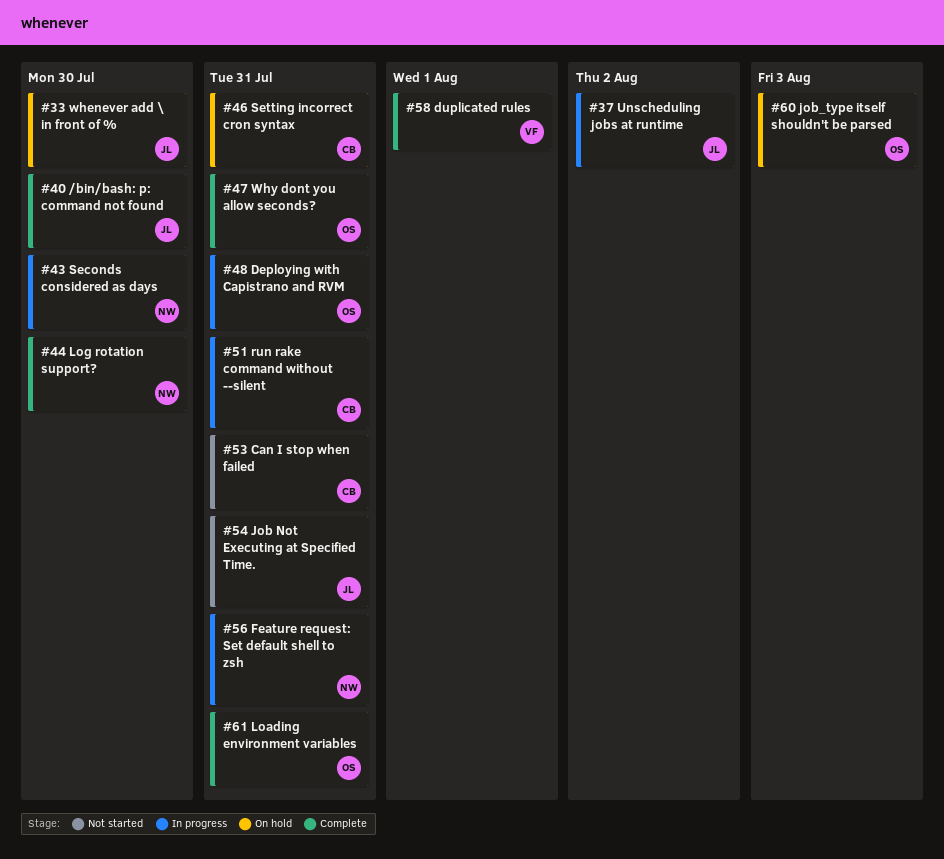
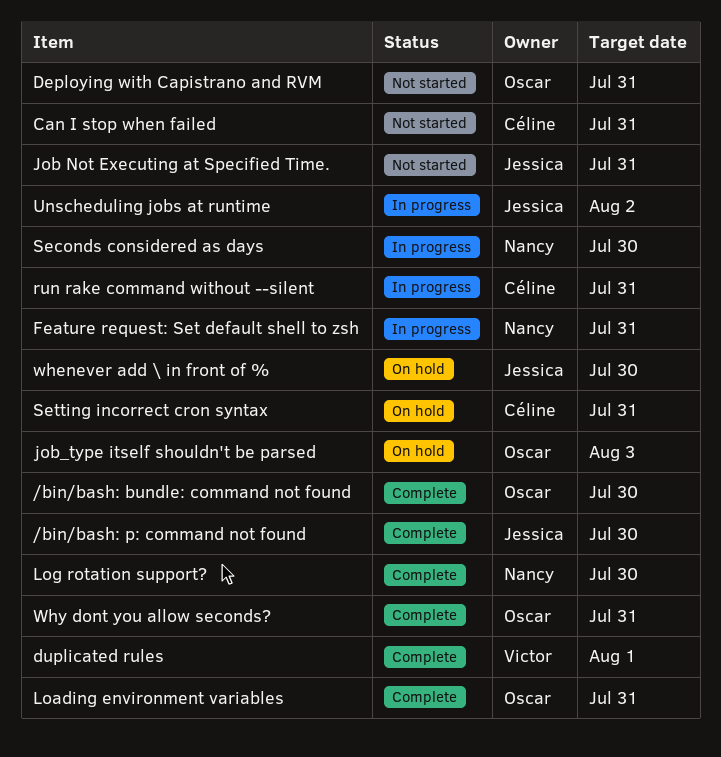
/bin/bash: bundle: command not found: none -> present
Deploying with Capistrano and RVM, status: In progress -> Not started

